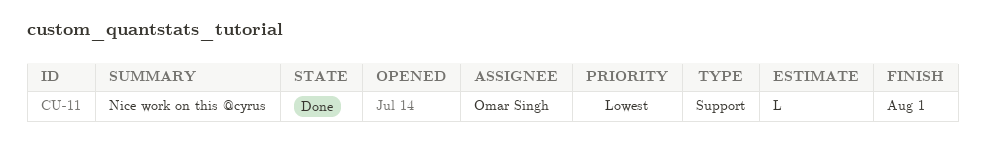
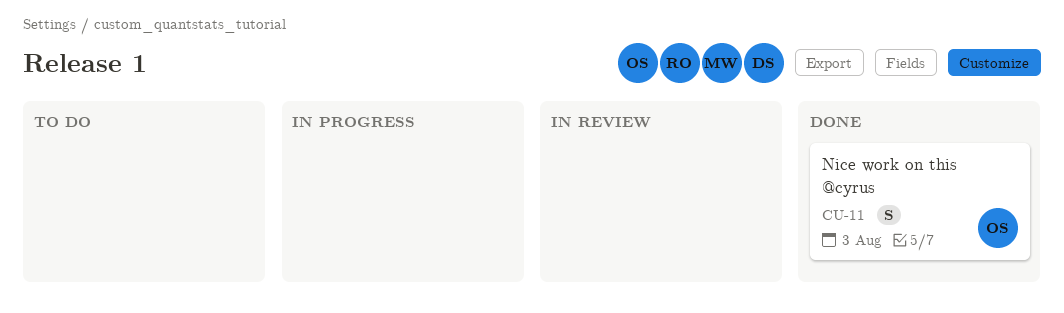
CU-11, estimate: L -> S
CU-11, due: Aug 1 -> Aug 3

